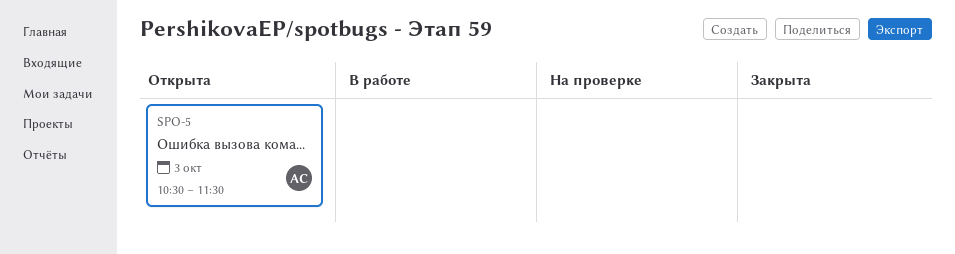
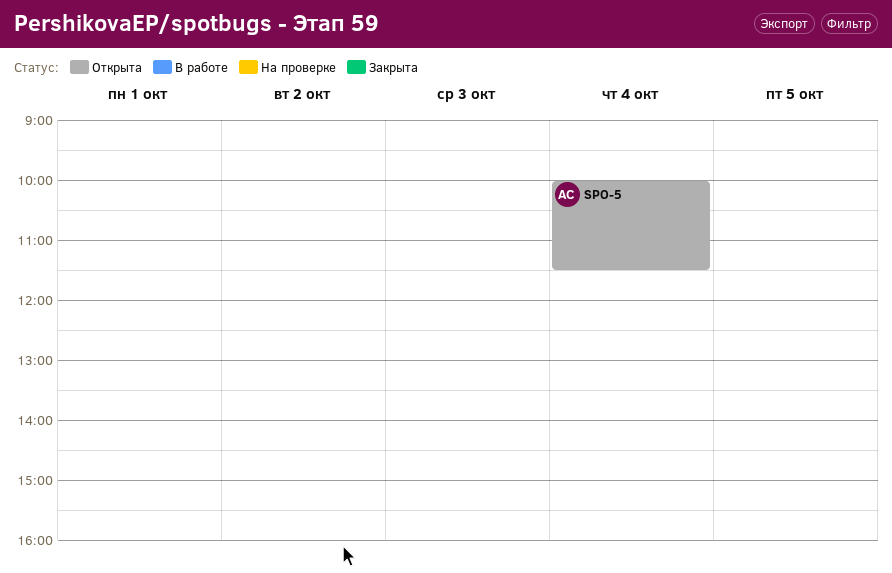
SPO-5, day: Oct 3 -> Oct 4
SPO-5, begins: 10:30 -> 10:00

